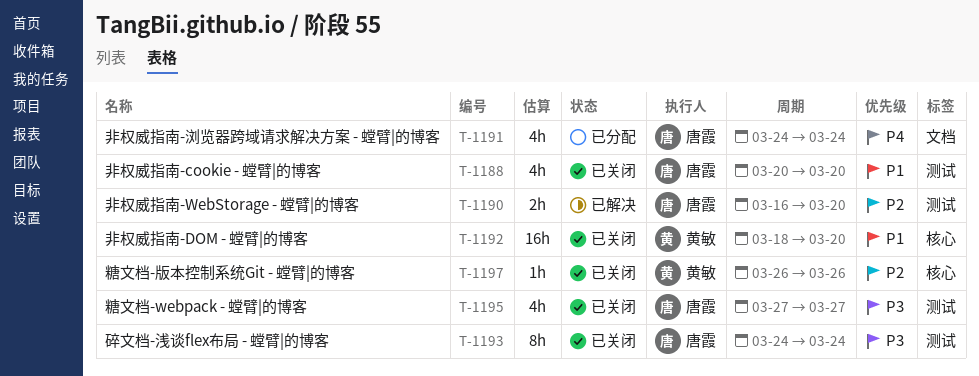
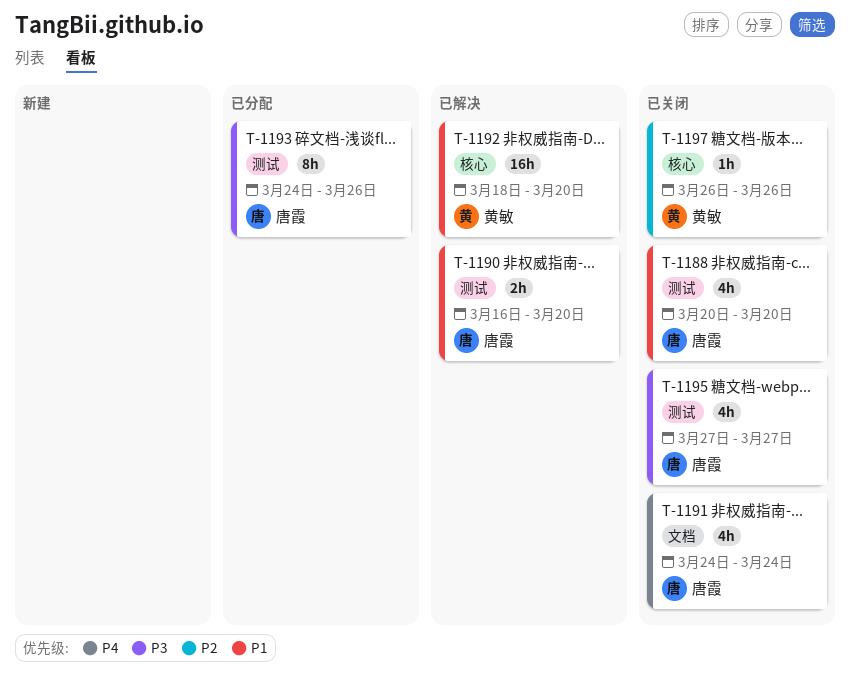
T-1190, priority: P2 -> P1
T-1191, status: 已分配 -> 已关闭
T-1192, status: 已关闭 -> 已解决
T-1193, status: 已关闭 -> 已分配
T-1193, due: Mar 24 -> Mar 26

